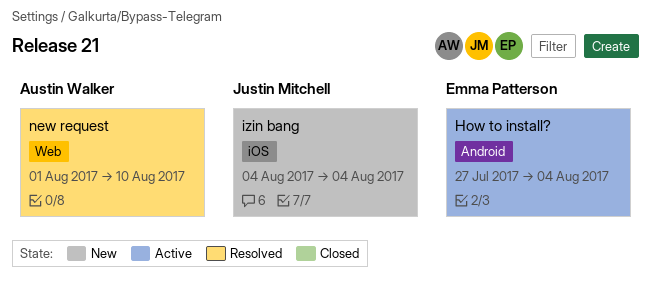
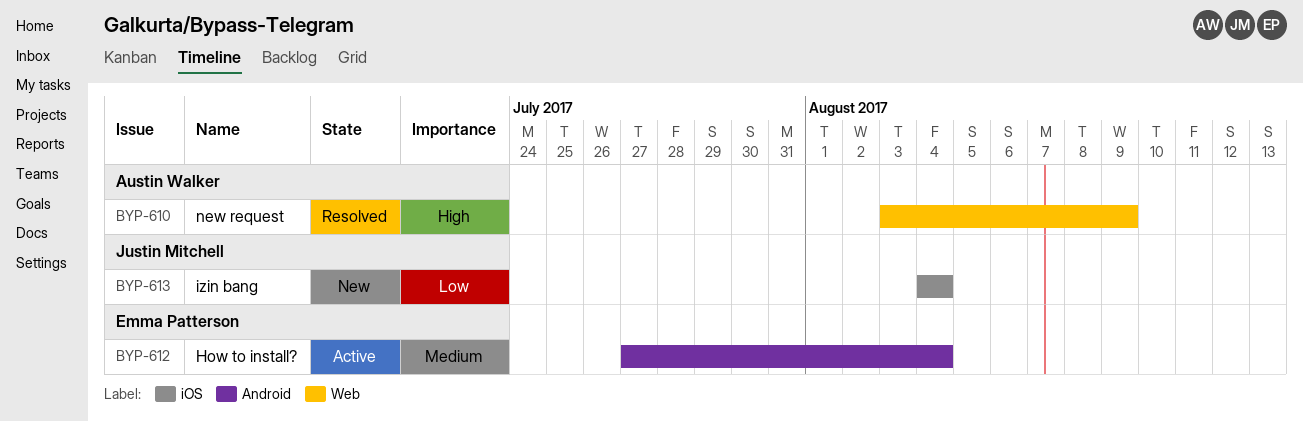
new request, start: Aug 1 -> Aug 3
new request, due: Aug 10 -> Aug 9

